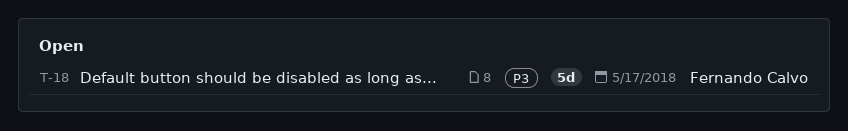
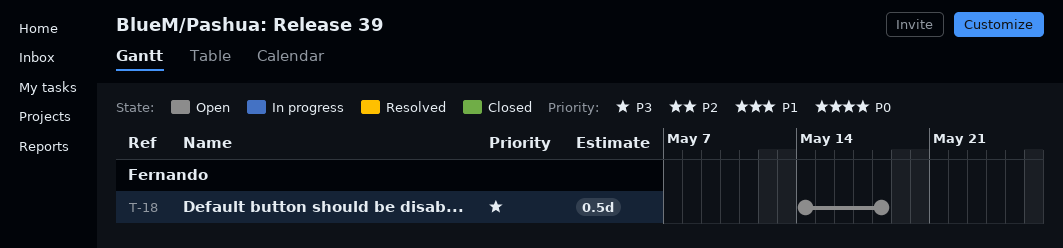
T-18, estimate: 5d -> 0.5d
T-18, due: May 17 -> May 18

